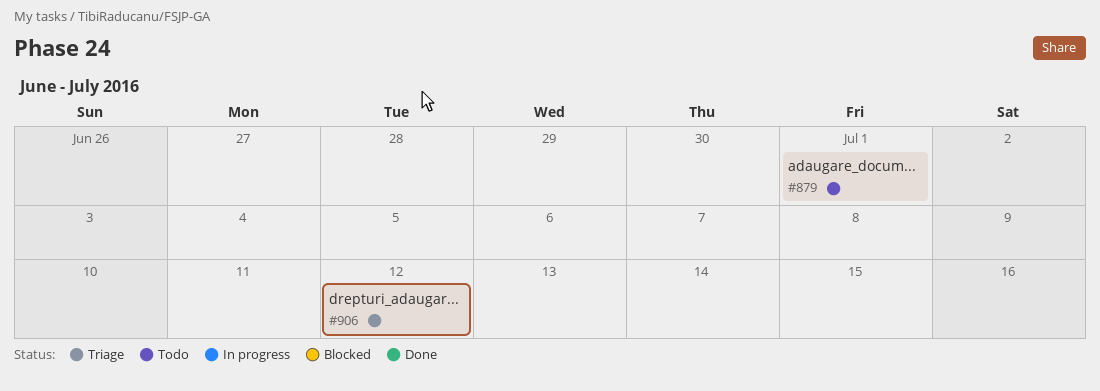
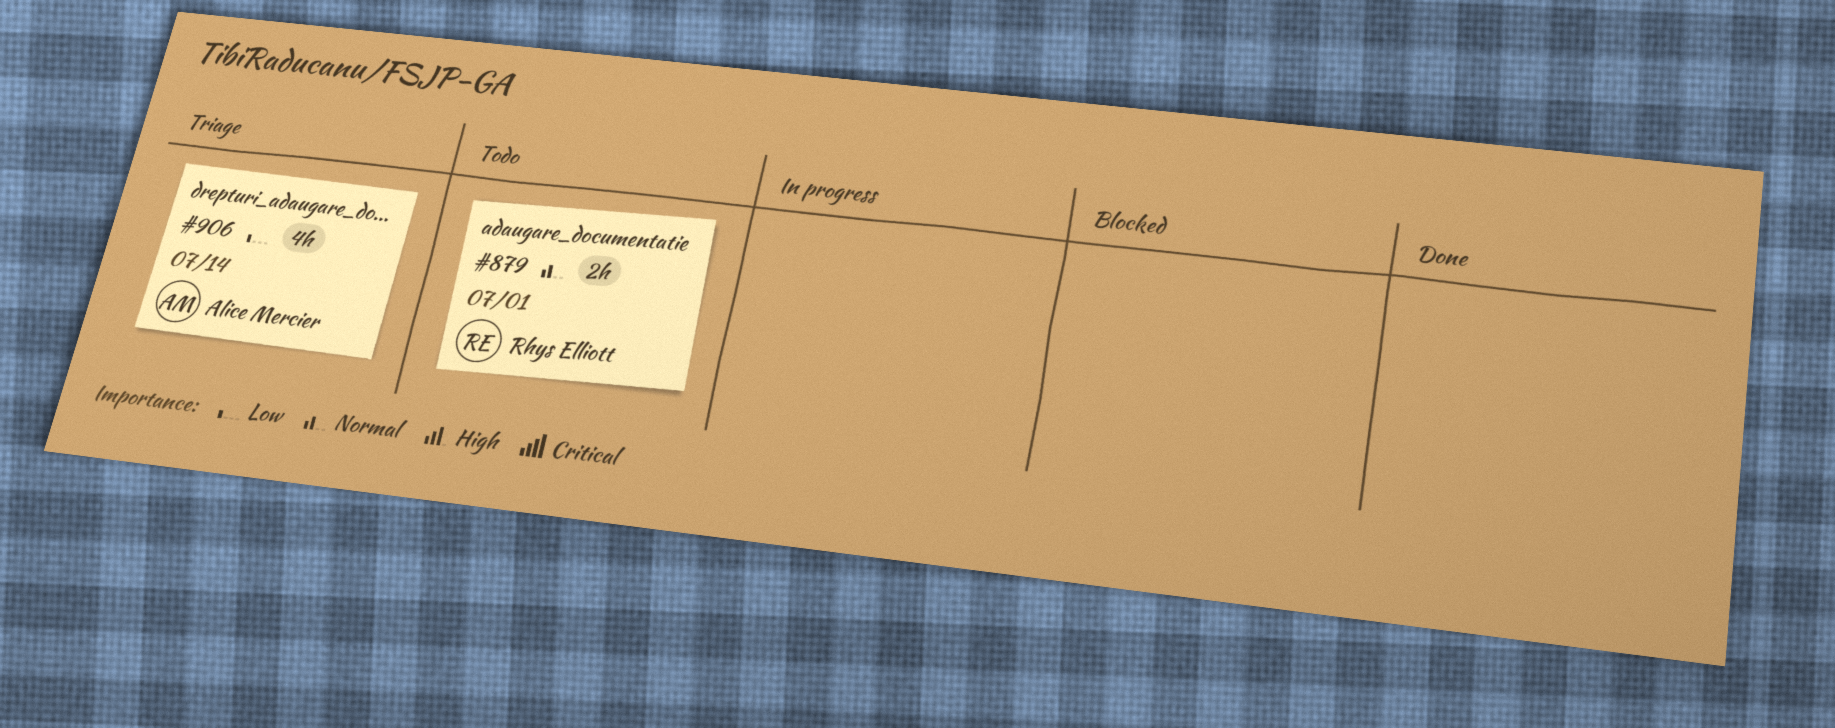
#906, due: Jul 12 -> Jul 14

